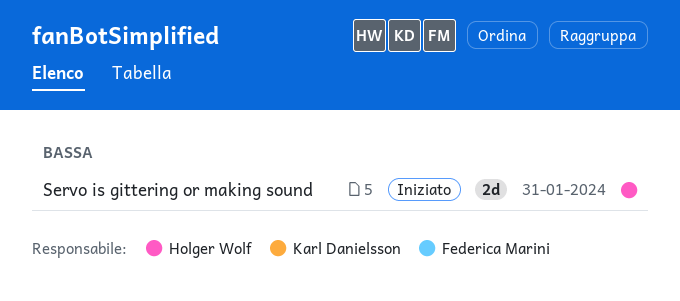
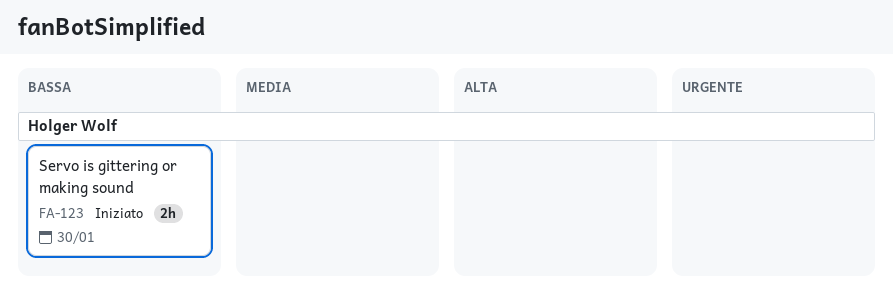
Servo is gittering or making sound, estimate: 2d -> 2h
Servo is gittering or making sound, due: Jan 31 -> Jan 30

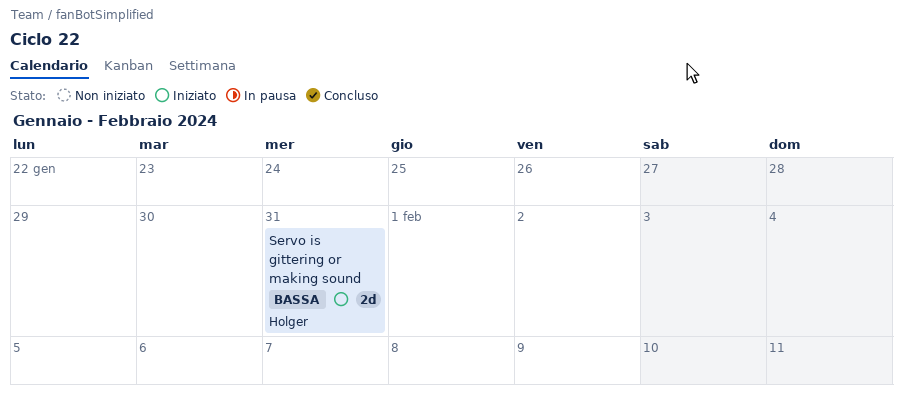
Servo is gittering or making sound, estimate: 2h -> 2d
Servo is gittering or making sound, due: Jan 30 -> Jan 31

